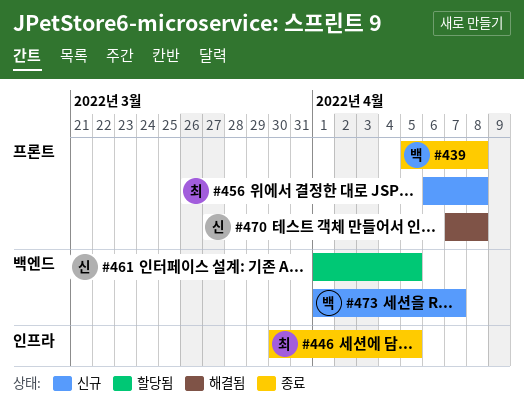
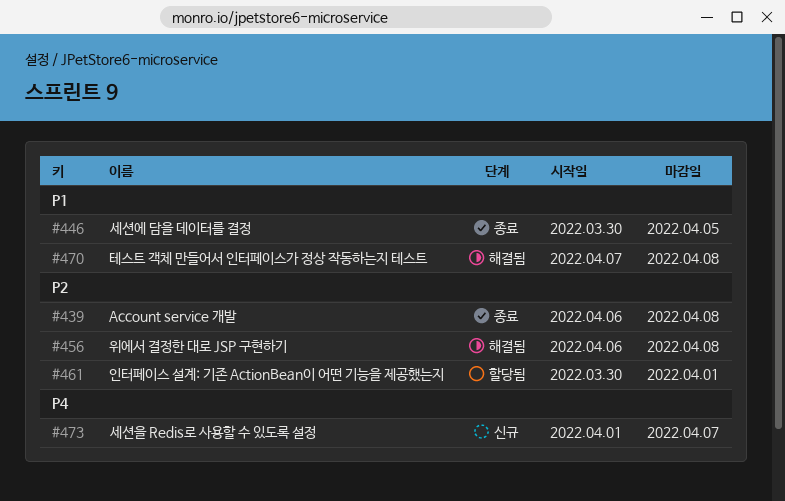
#439, start: Apr 5 -> Apr 6
#456, status: 신규 -> 해결됨
#461, start: Apr 1 -> Mar 30
#461, due: Apr 5 -> Apr 1

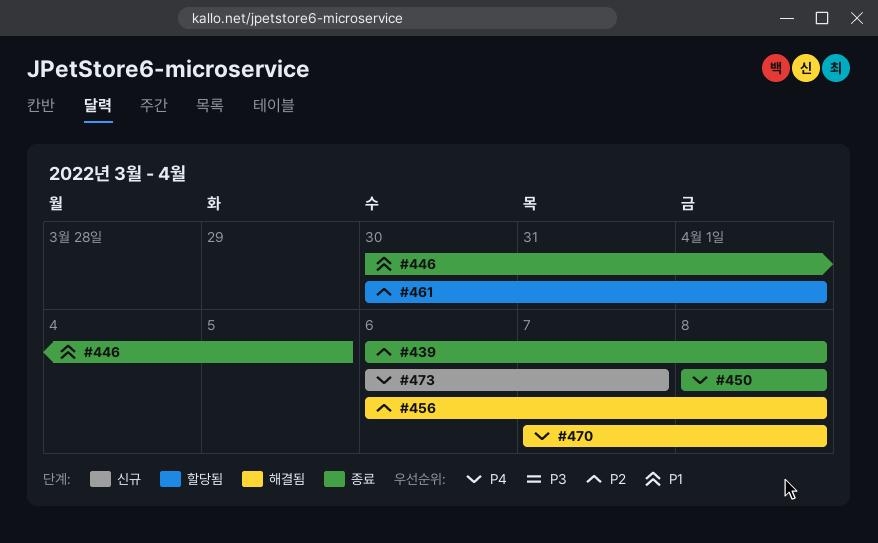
#450: none -> present
#470, priority: P1 -> P4
#473, start: Apr 1 -> Apr 6

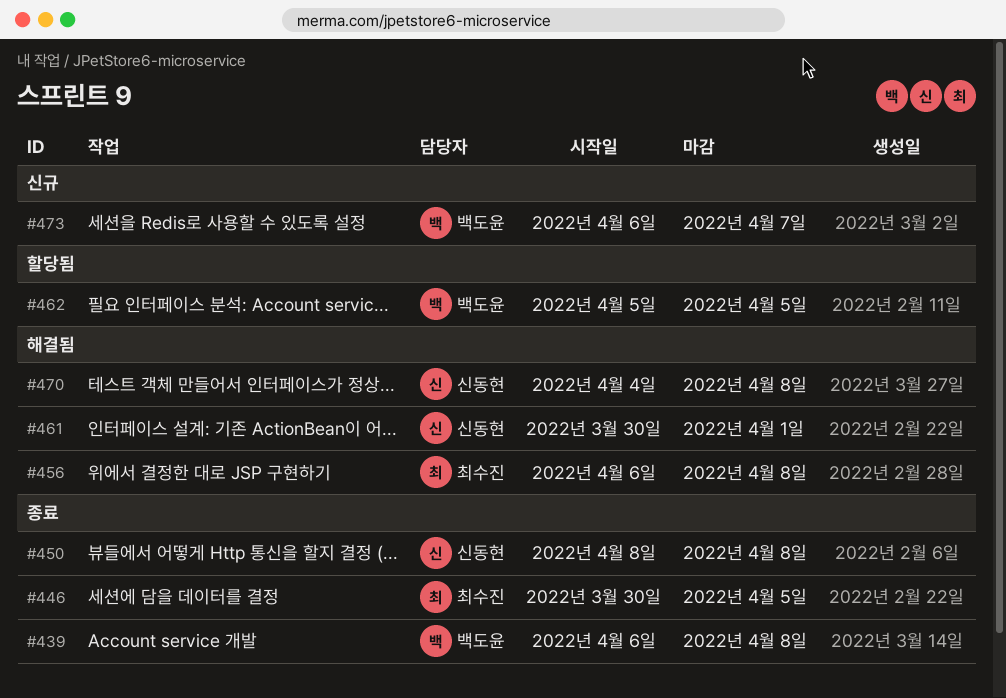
#461, status: 할당됨 -> 해결됨
#462: none -> present
#470, start: Apr 7 -> Apr 4

